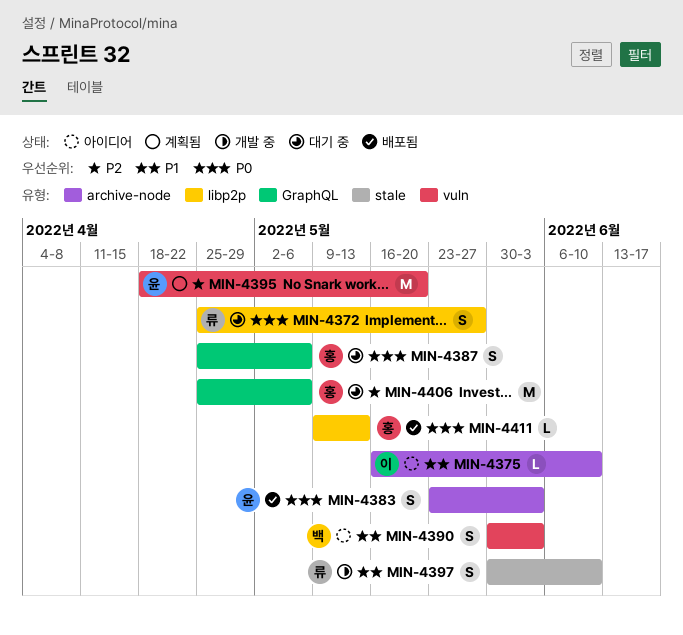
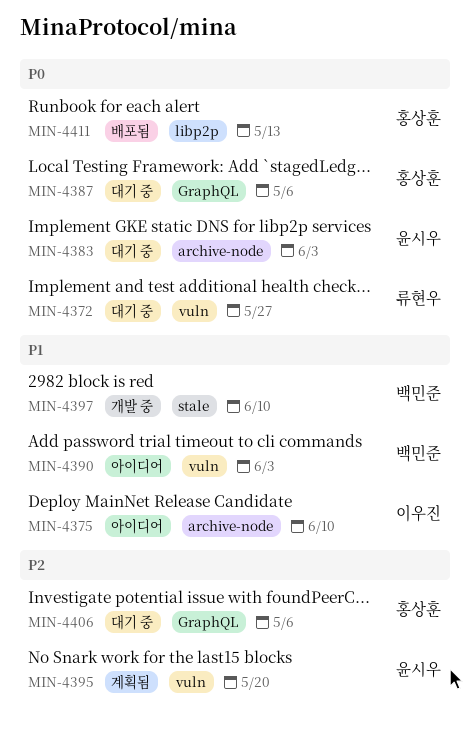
MIN-4372, label: libp2p -> vuln
MIN-4383, status: 배포됨 -> 대기 중
MIN-4397, owner: 류현우 -> 백민준

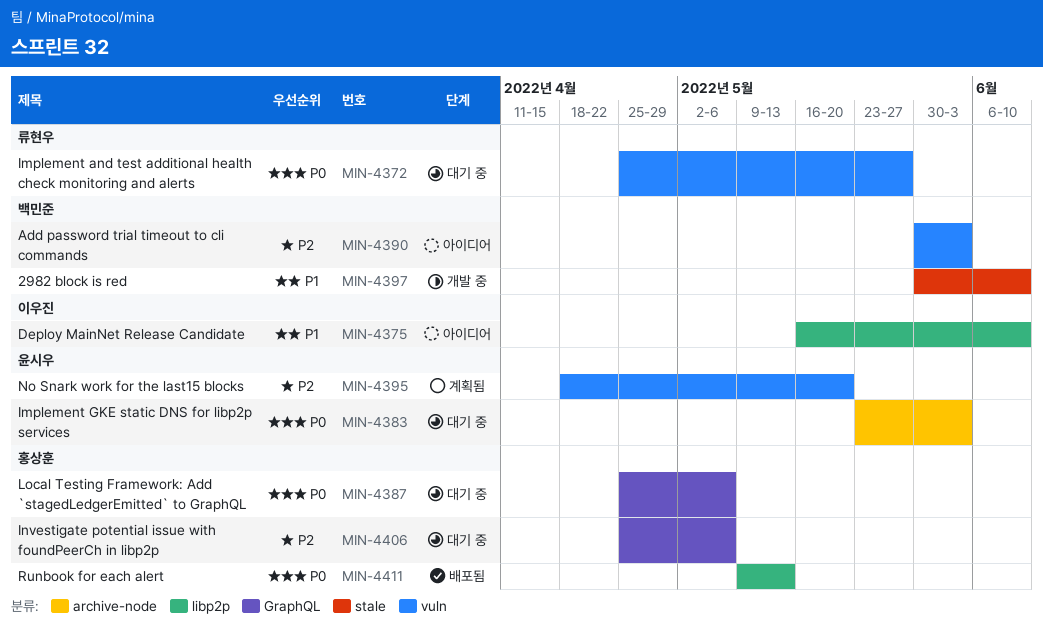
MIN-4375, label: archive-node -> libp2p
MIN-4390, priority: P1 -> P2

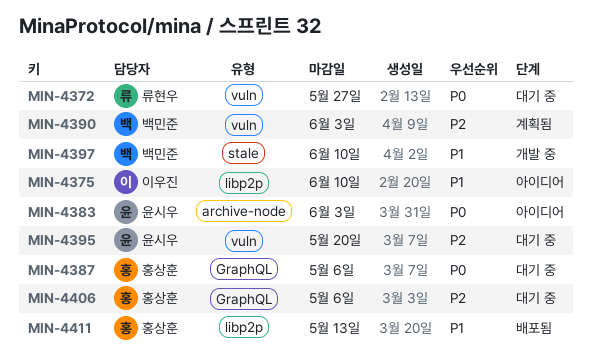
MIN-4383, status: 대기 중 -> 아이디어
MIN-4390, status: 아이디어 -> 계획됨
MIN-4395, status: 계획됨 -> 대기 중
MIN-4411, priority: P0 -> P1

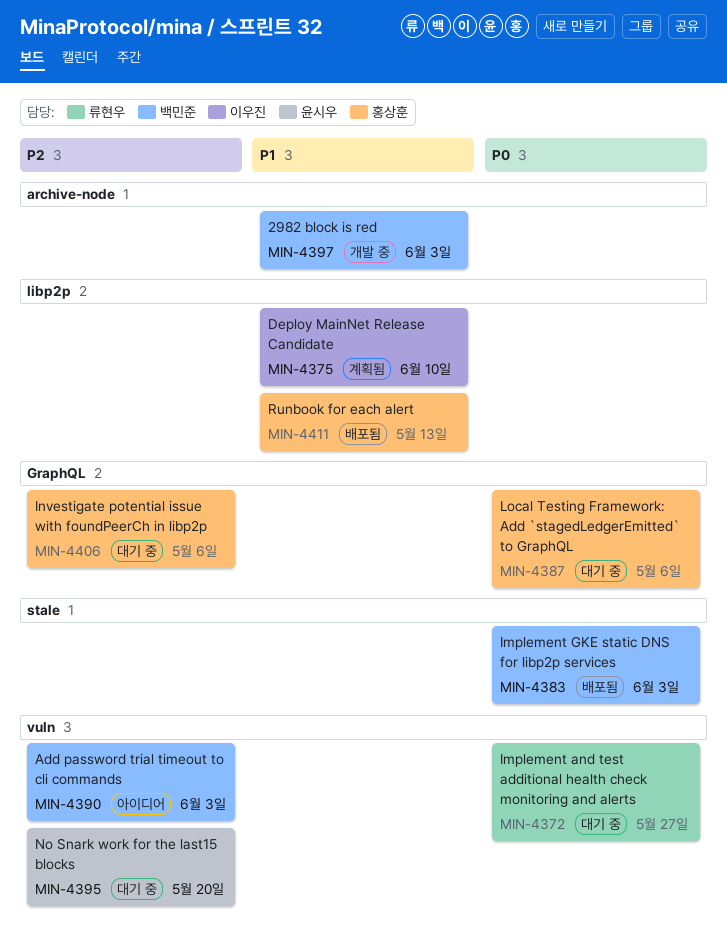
MIN-4375, status: 아이디어 -> 계획됨
MIN-4383, status: 아이디어 -> 배포됨
MIN-4383, owner: 윤시우 -> 백민준
MIN-4383, label: archive-node -> stale
MIN-4390, status: 계획됨 -> 아이디어
MIN-4397, label: stale -> archive-node
MIN-4397, due: Jun 10 -> Jun 3

